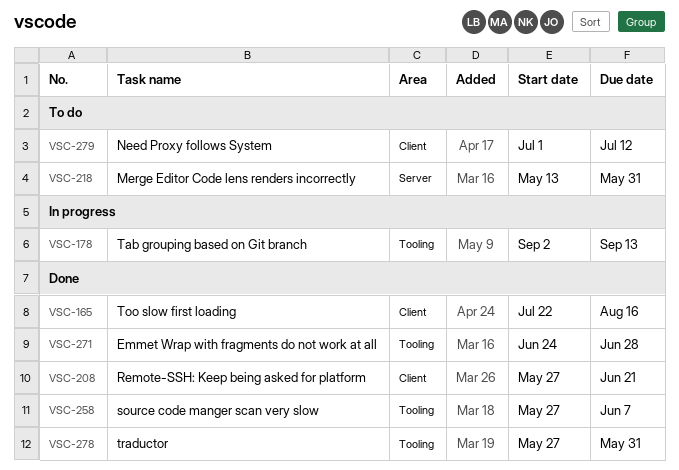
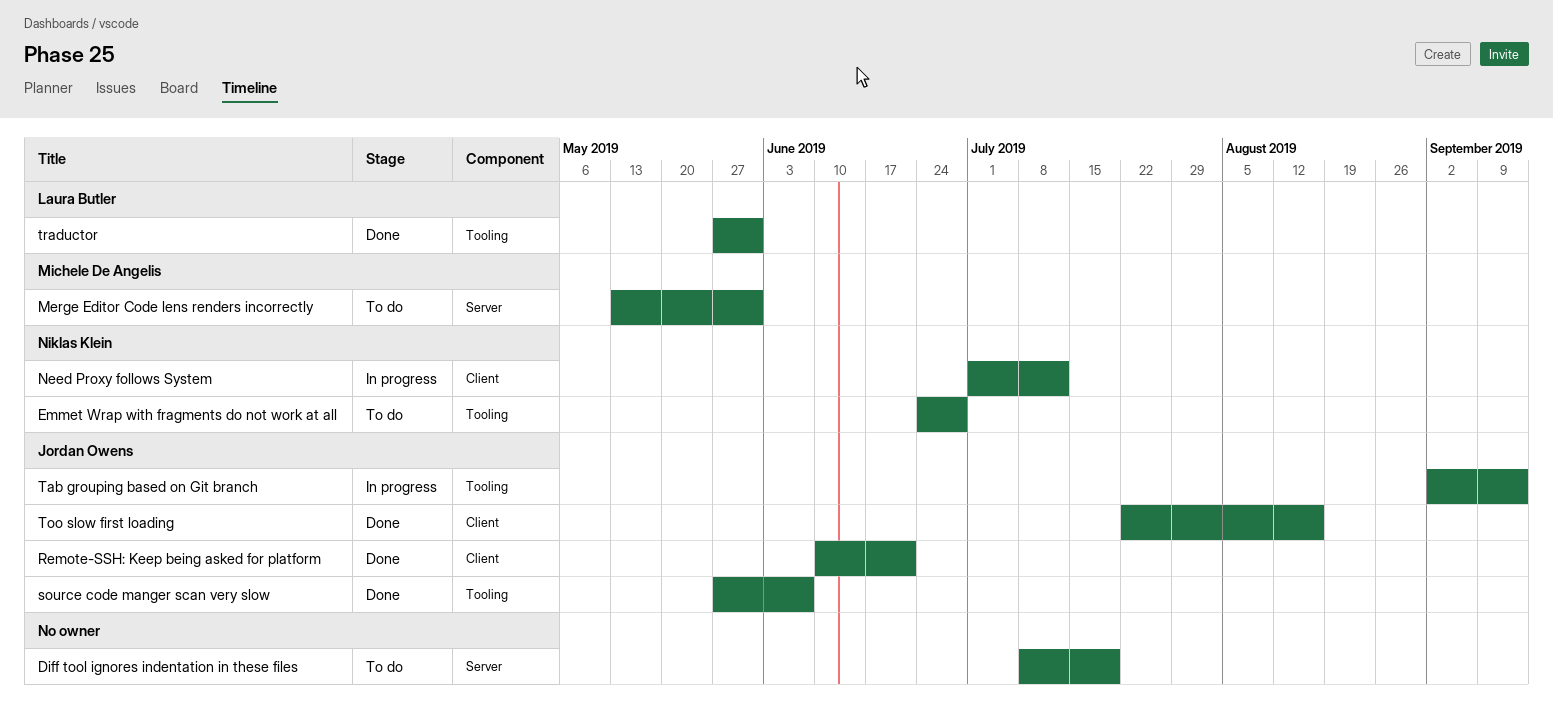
Diff tool ignores indentation in these files: none -> present
Emmet Wrap with fragments do not work at all, status: Done -> To do
Need Proxy follows System, status: To do -> In progress
Remote-SSH: Keep being asked for platform, start: May 27 -> Jun 10

